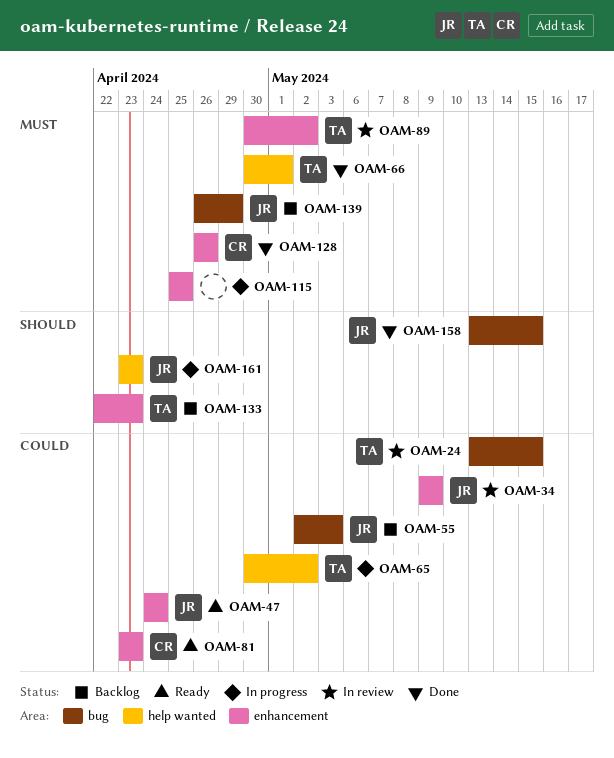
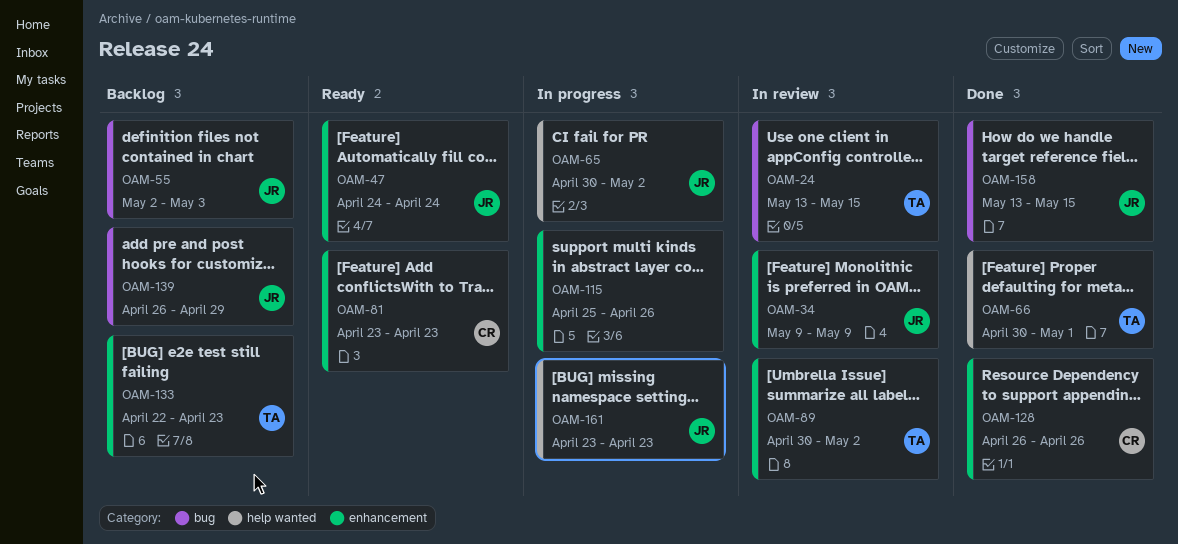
OAM-65, owner: TA -> JR
OAM-115, due: Apr 25 -> Apr 26

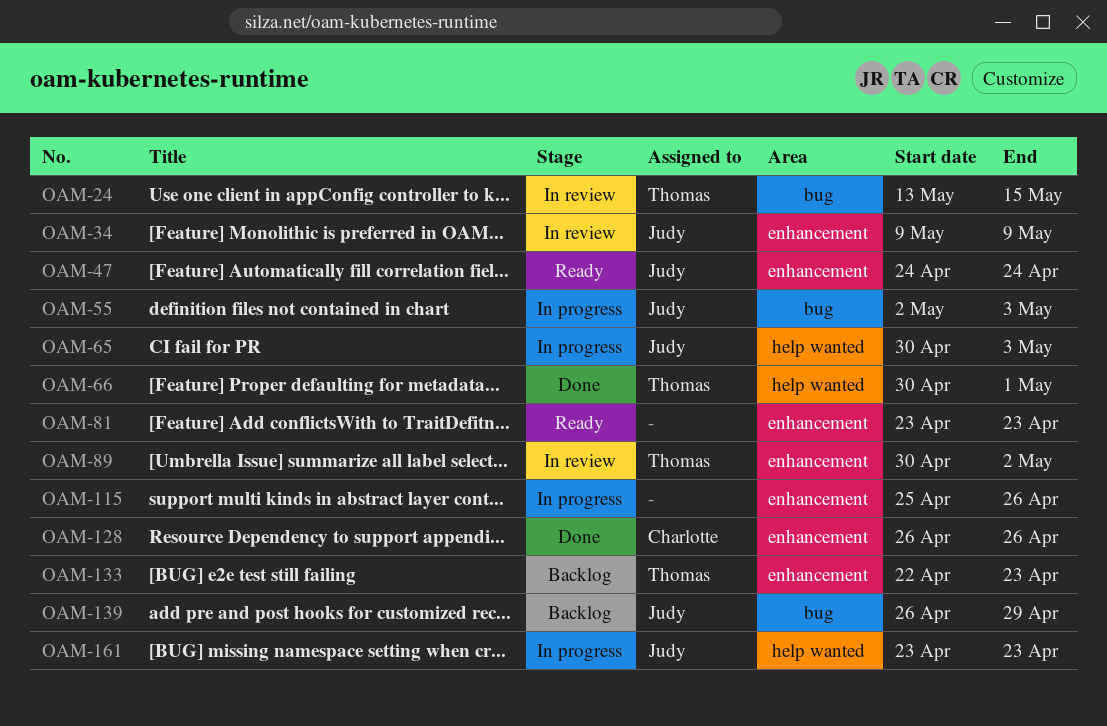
OAM-55, status: Backlog -> In progress
OAM-65, due: May 2 -> May 3
OAM-81, owner: Charlotte -> none
OAM-158: present -> none

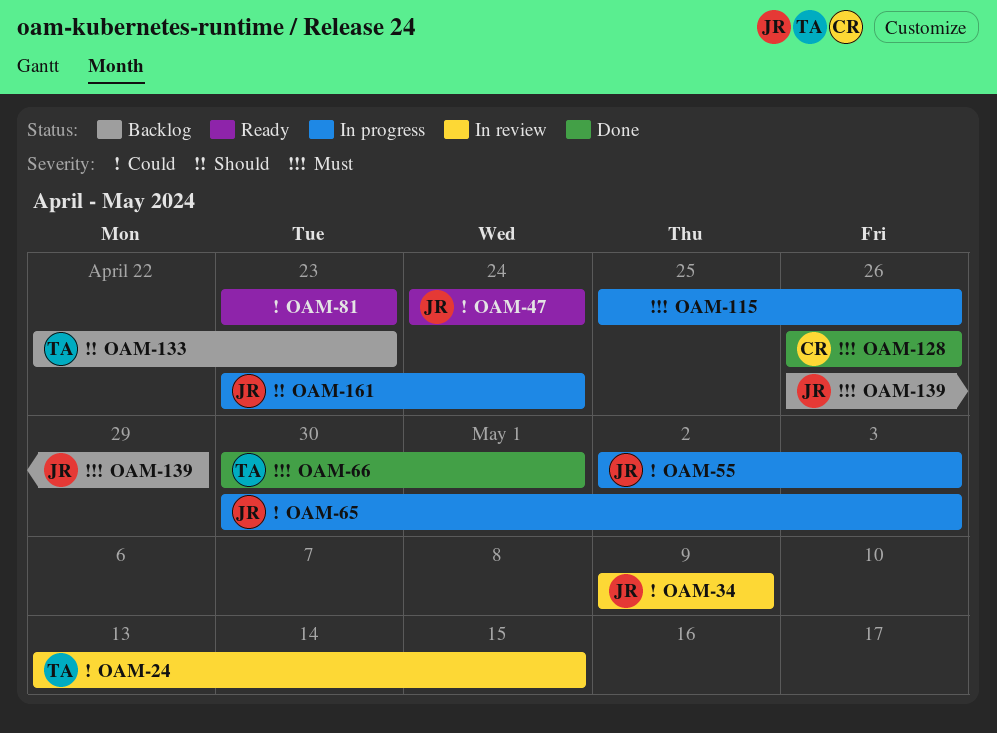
OAM-89: present -> none
OAM-161, due: Apr 23 -> Apr 24

